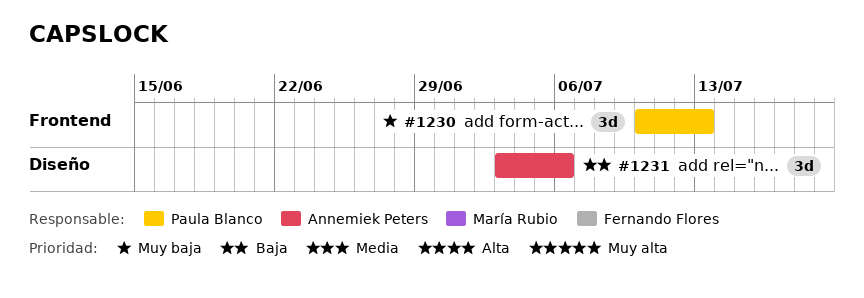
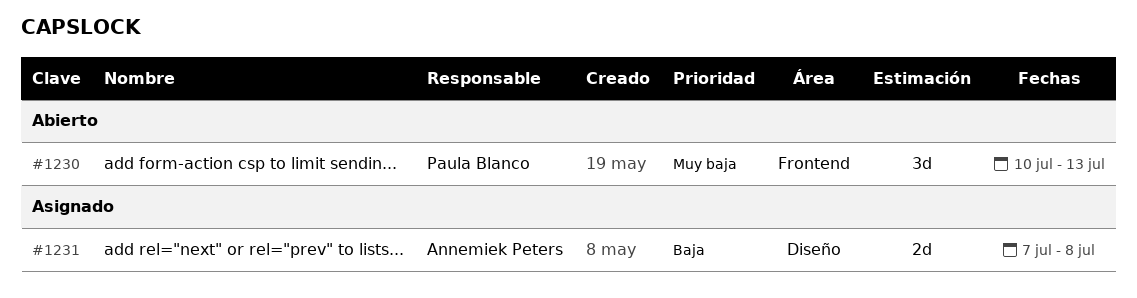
#1231, estimate: 3d -> 2d
#1231, start: Jul 3 -> Jul 7
#1231, due: Jul 6 -> Jul 8

